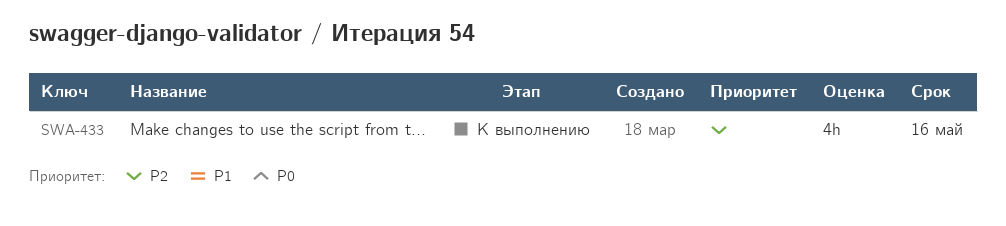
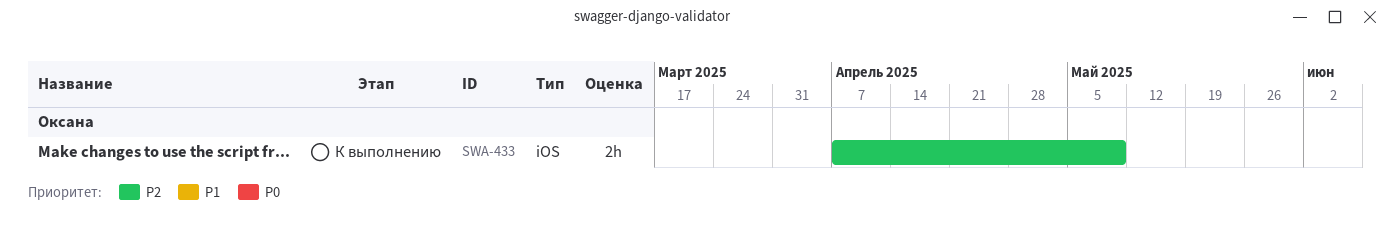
SWA-433, estimate: 4h -> 2h
SWA-433, due: May 16 -> May 9

